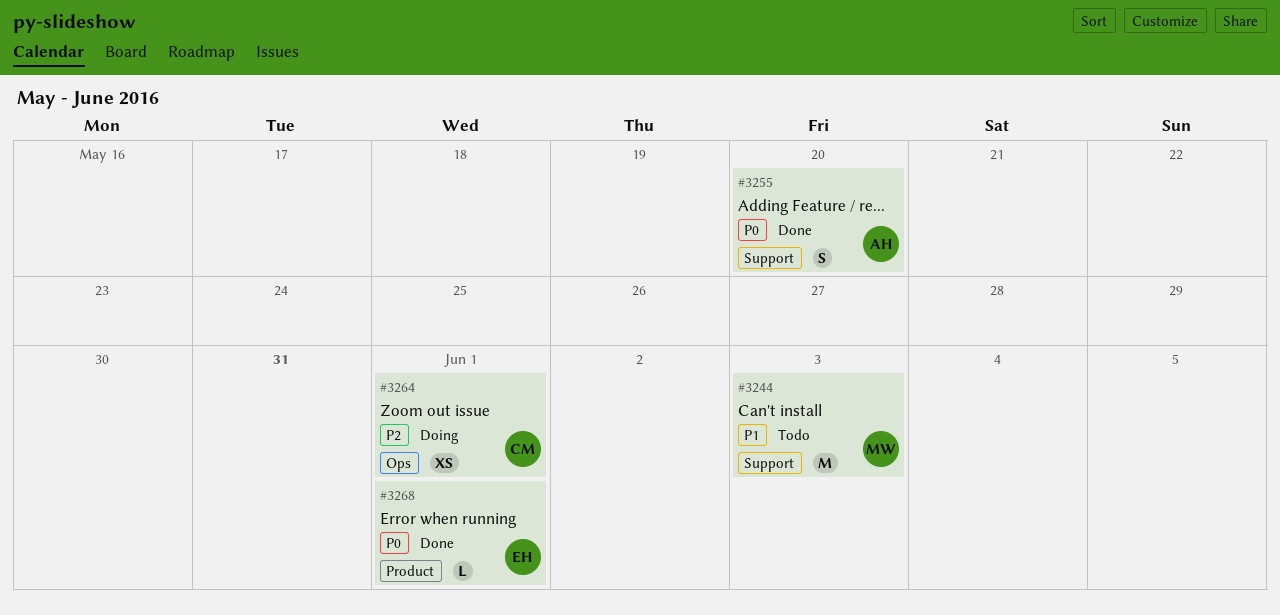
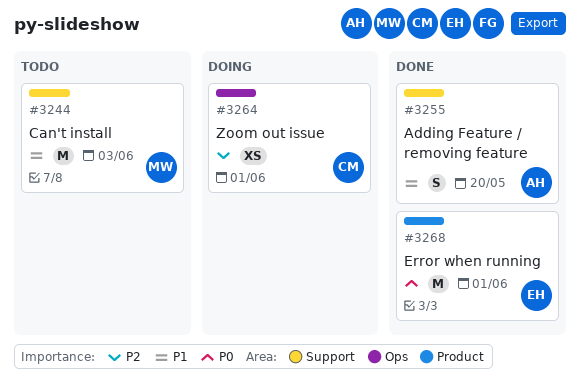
#3255, priority: P0 -> P1
#3268, estimate: L -> M

